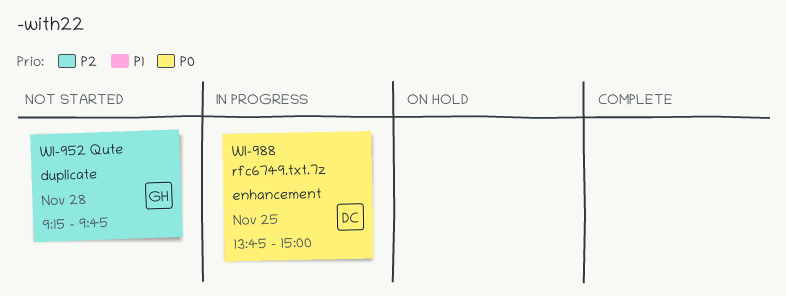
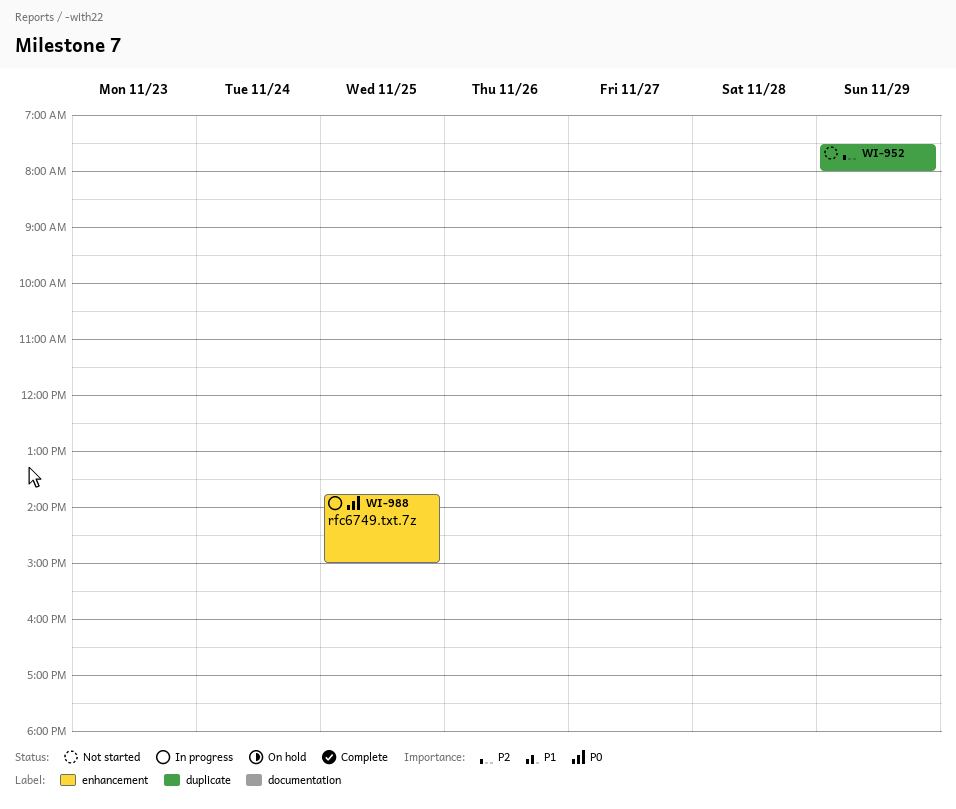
WI-952, day: Nov 28 -> Nov 29
WI-952, begins: 09:15 -> 07:30
WI-952, ends: 09:45 -> 08:00

